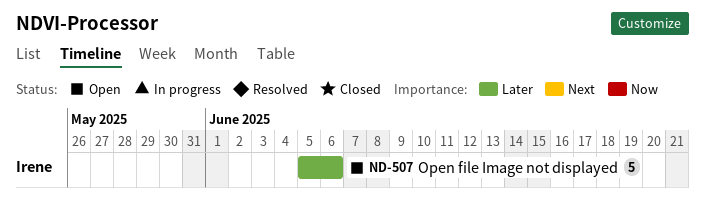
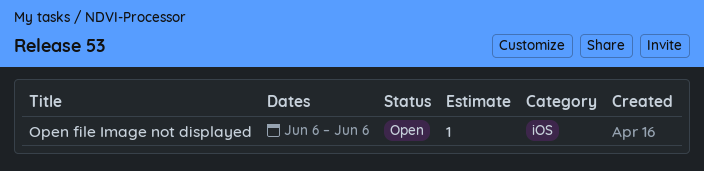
Open file Image not displayed, estimate: 5 -> 1
Open file Image not displayed, start: Jun 5 -> Jun 6

